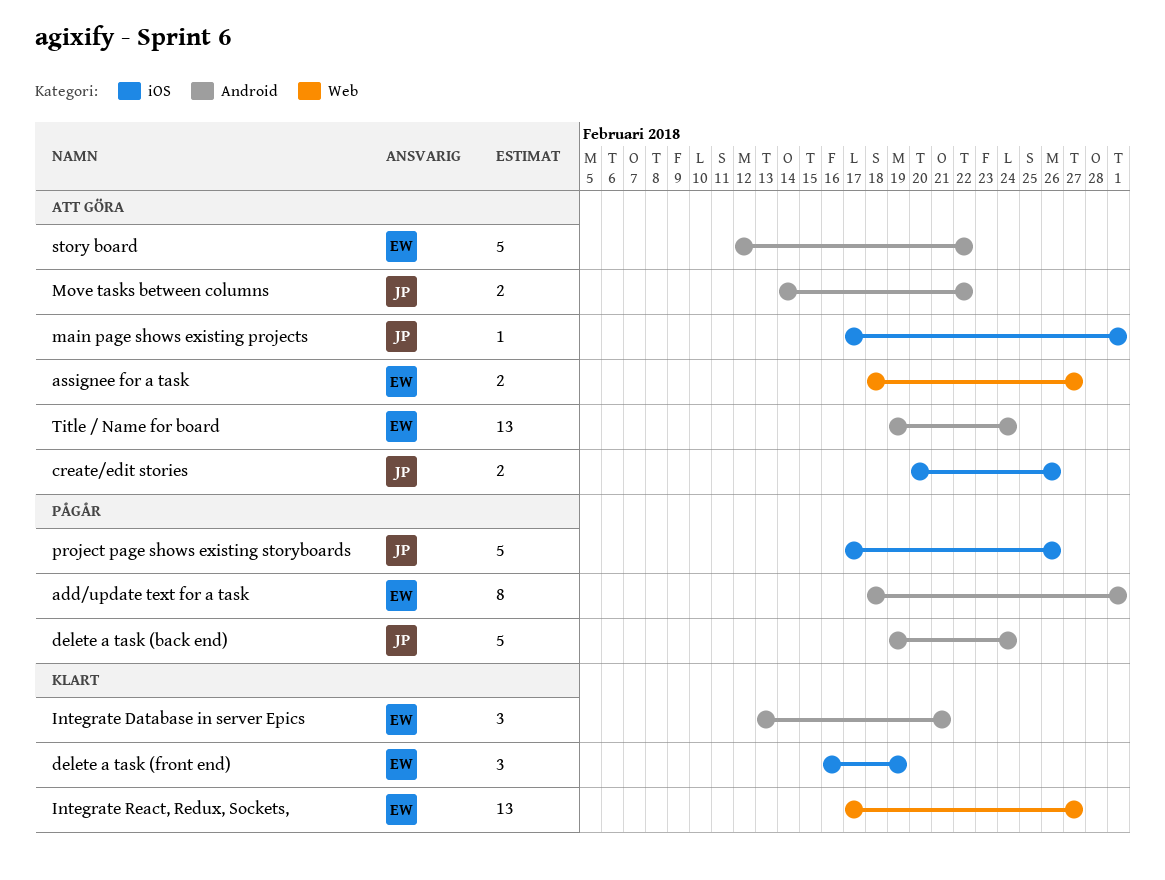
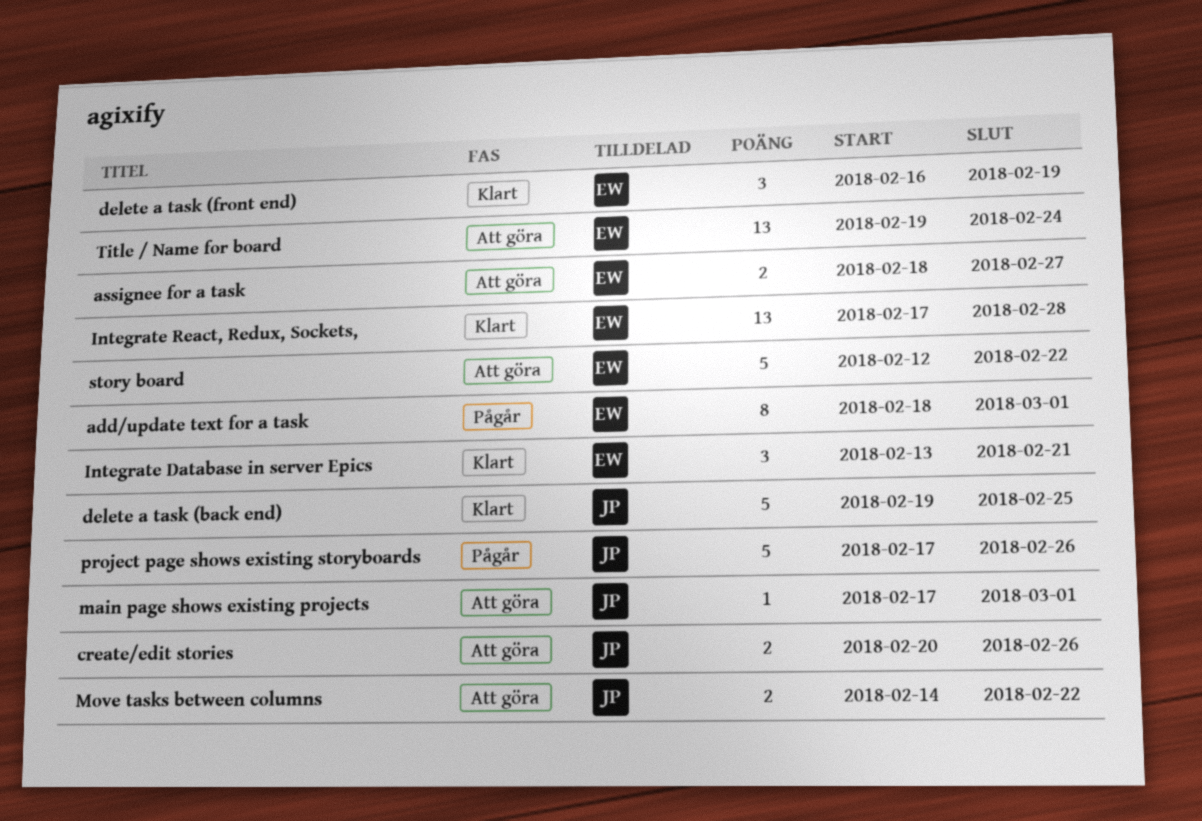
delete a task (back end), status: Pågår -> Klart
delete a task (back end), due: Feb 24 -> Feb 25
Integrate React, Redux, Sockets,, due: Feb 27 -> Feb 28

